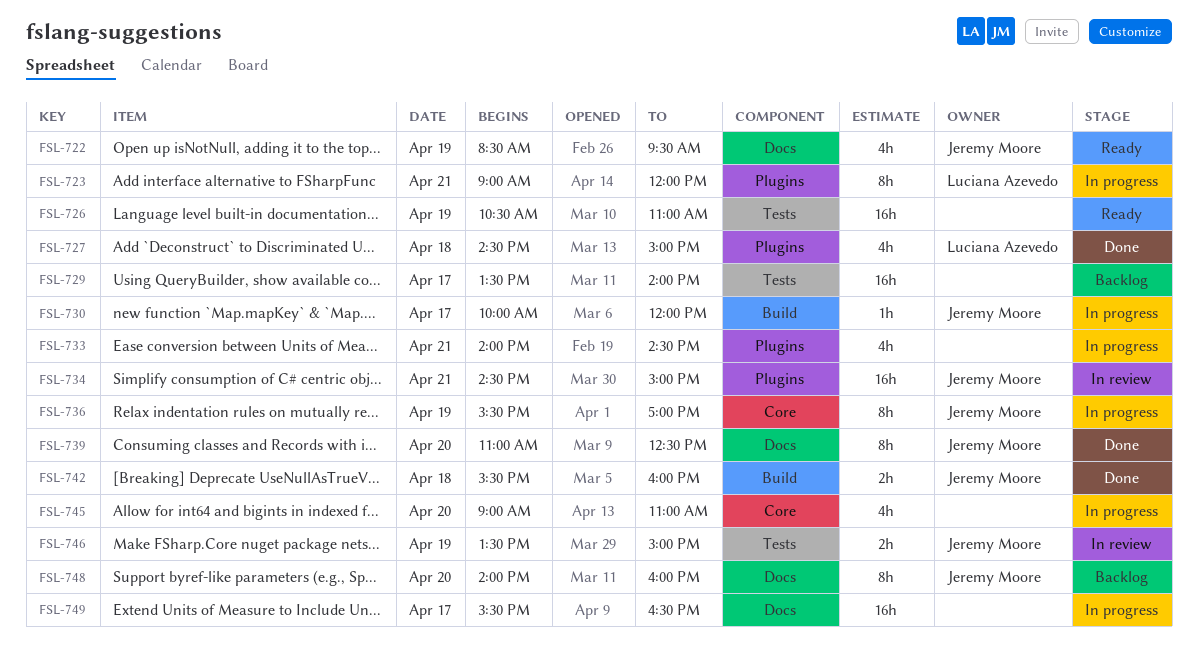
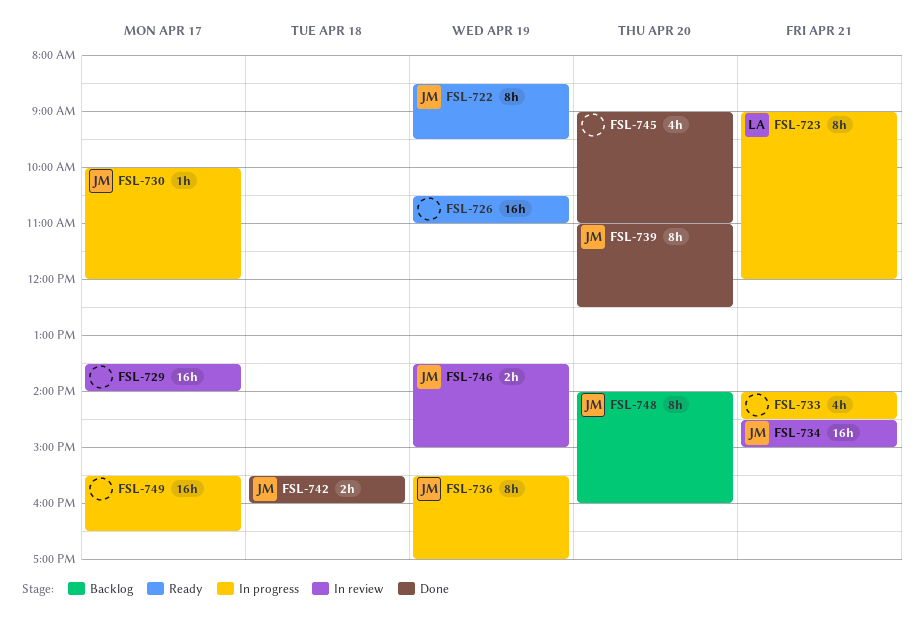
FSL-722, estimate: 4h -> 8h
FSL-727: present -> none
FSL-729, status: Backlog -> In review
FSL-745, status: In progress -> Done

